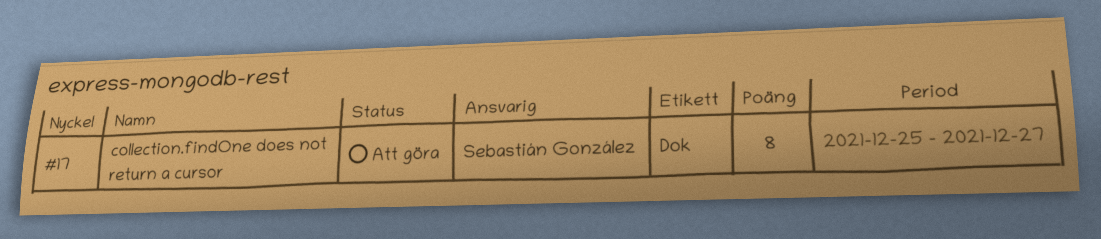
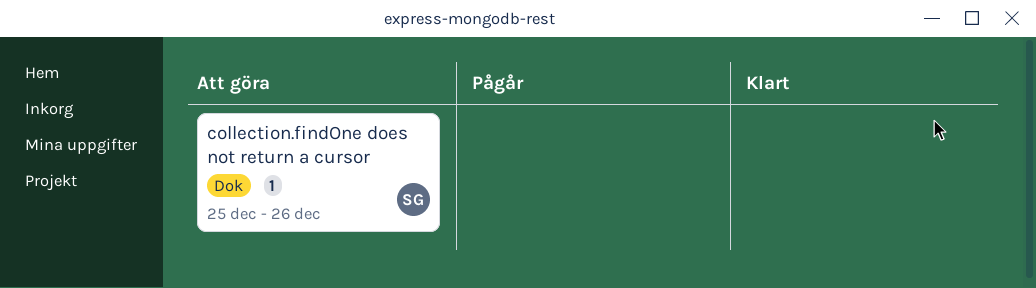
collection.findOne does not return a cursor, estimate: 8 -> 1
collection.findOne does not return a cursor, due: Dec 27 -> Dec 26

